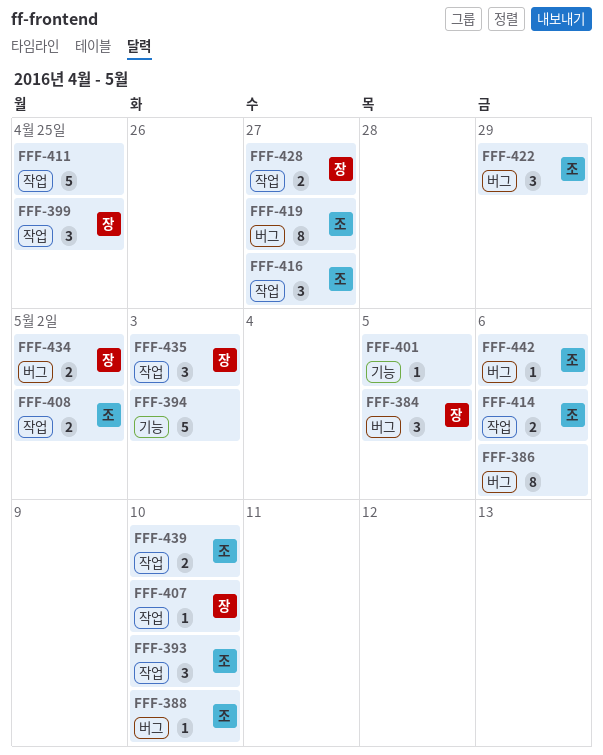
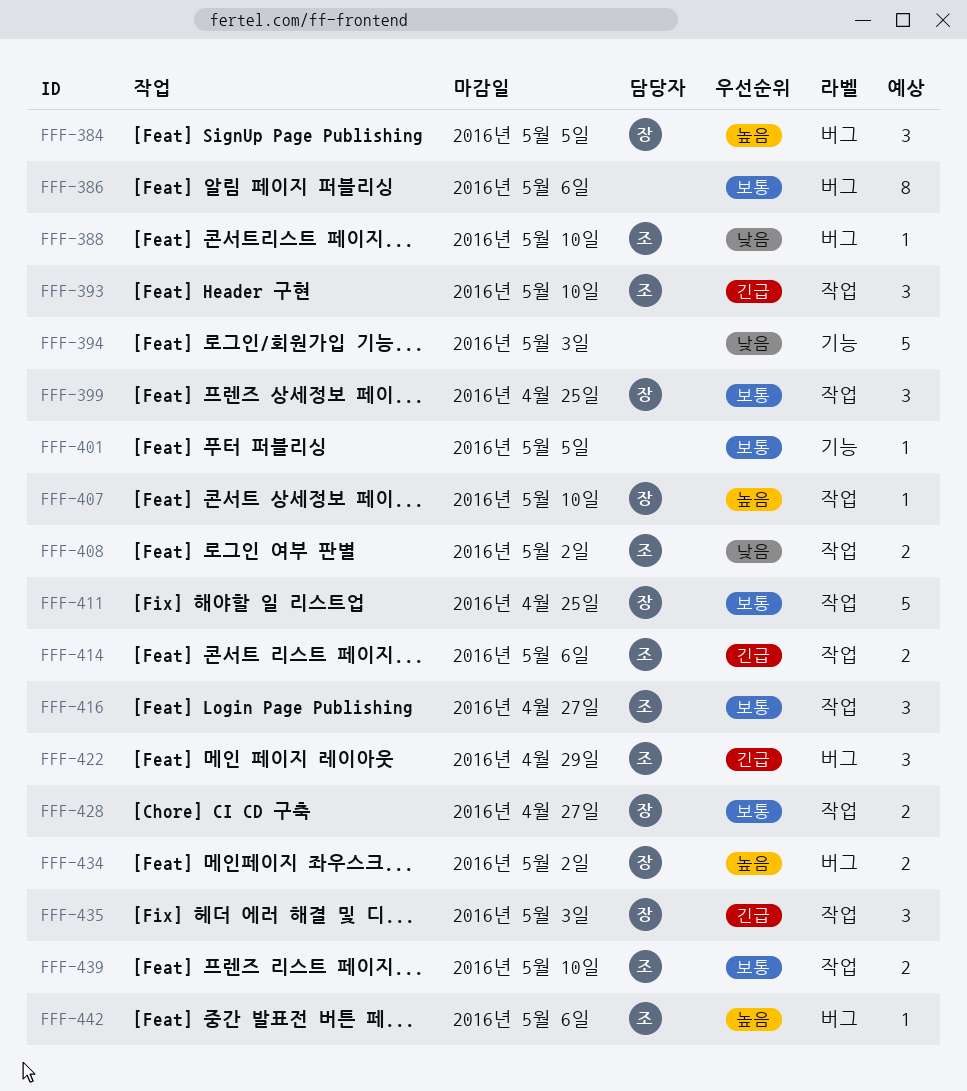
FFF-411, owner: none -> 장
FFF-419: present -> none

